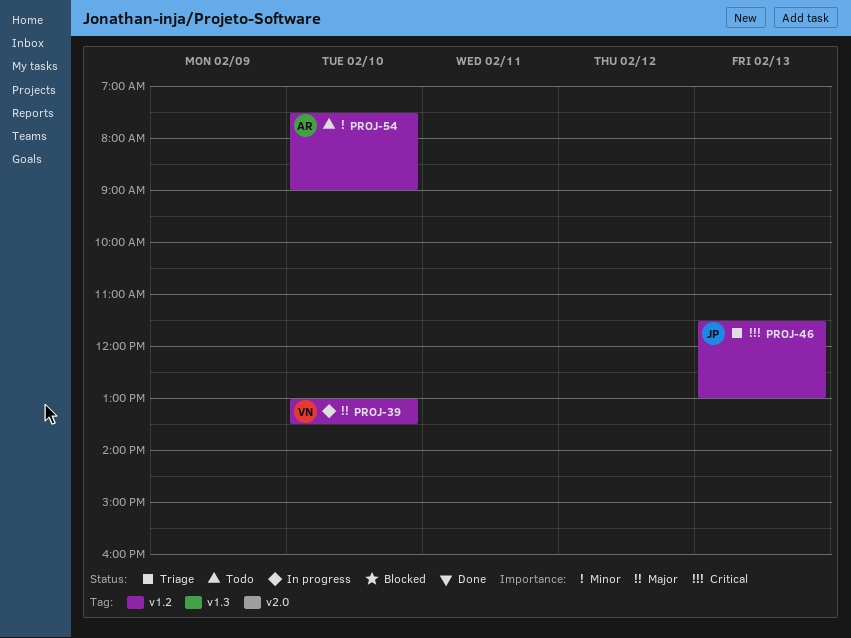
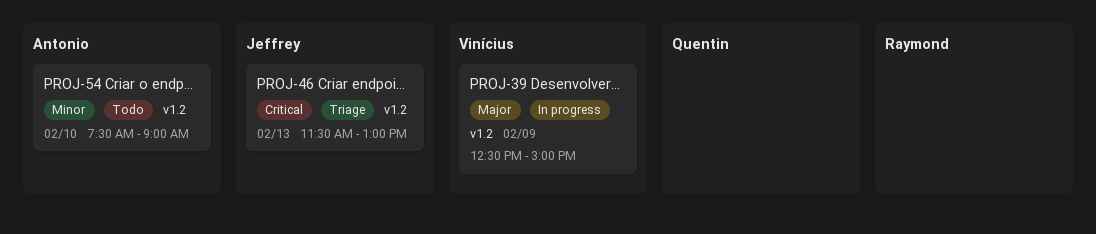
PROJ-39, day: Feb 10 -> Feb 9
PROJ-39, begins: 13:00 -> 12:30
PROJ-39, ends: 13:30 -> 15:00

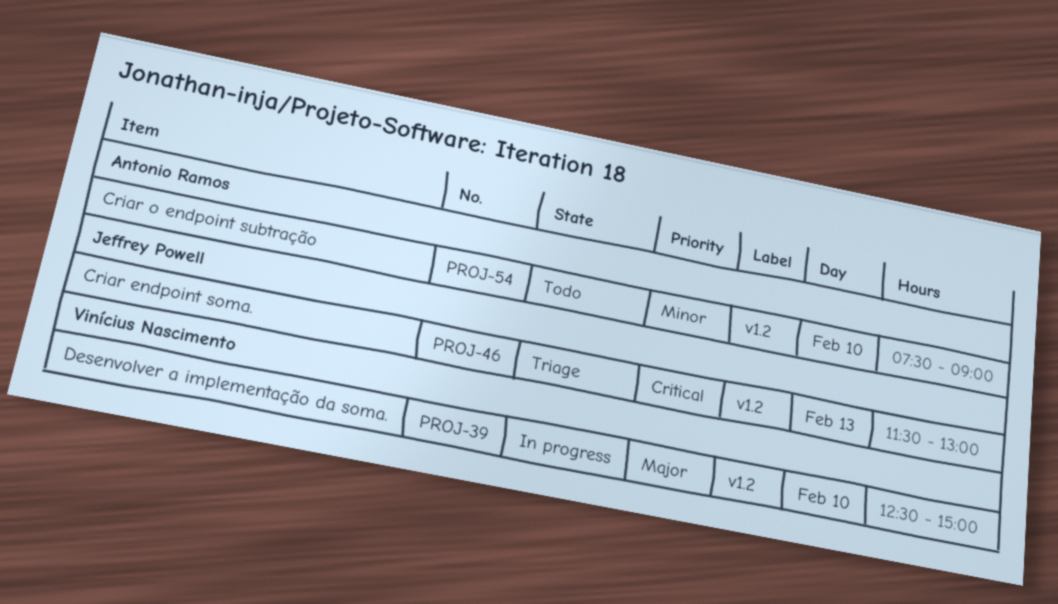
PROJ-39, day: Feb 9 -> Feb 10

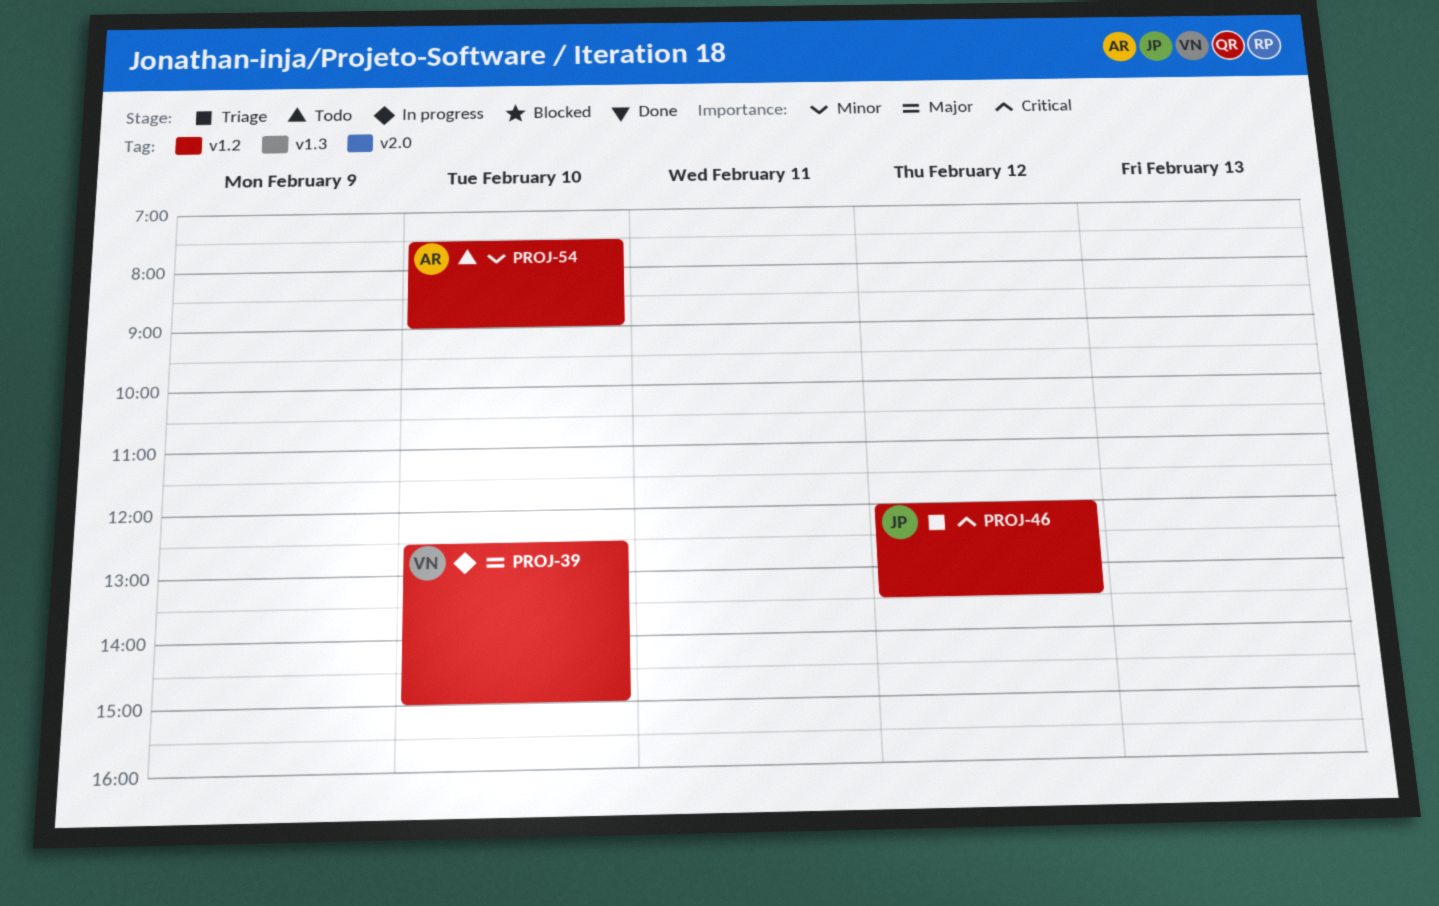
PROJ-46, day: Feb 13 -> Feb 12
PROJ-46, begins: 11:30 -> 12:00
PROJ-46, ends: 13:00 -> 13:30

